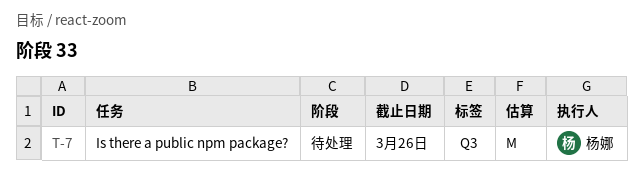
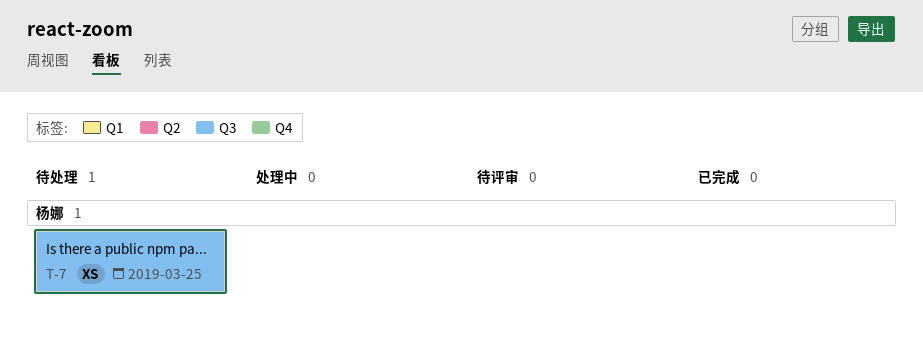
T-7, estimate: M -> XS
T-7, due: Mar 26 -> Mar 25

